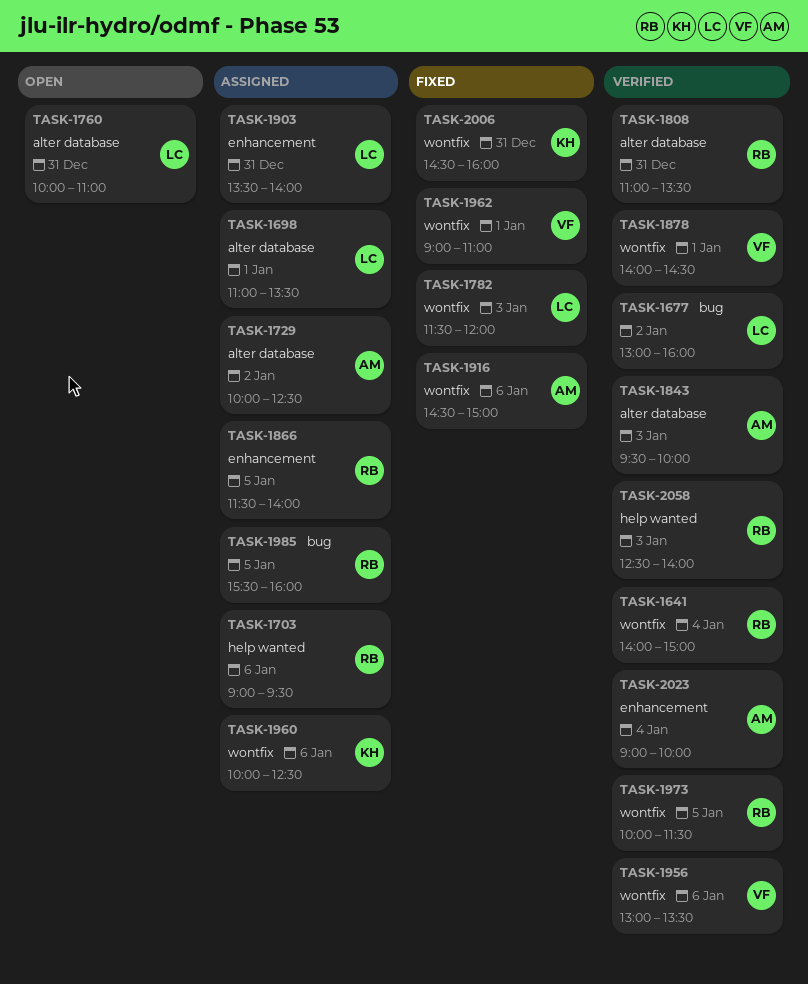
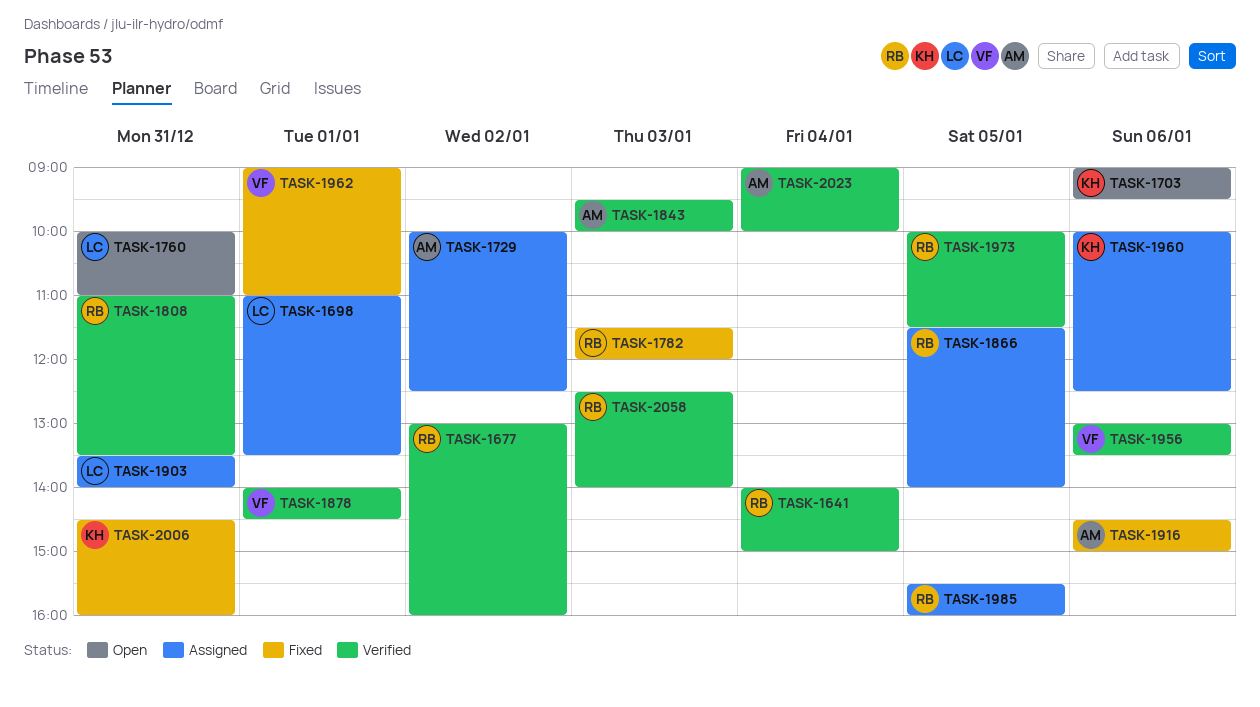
TASK-1677, owner: LC -> RB
TASK-1703, status: Assigned -> Open
TASK-1703, owner: RB -> KH
TASK-1782, owner: LC -> RB

